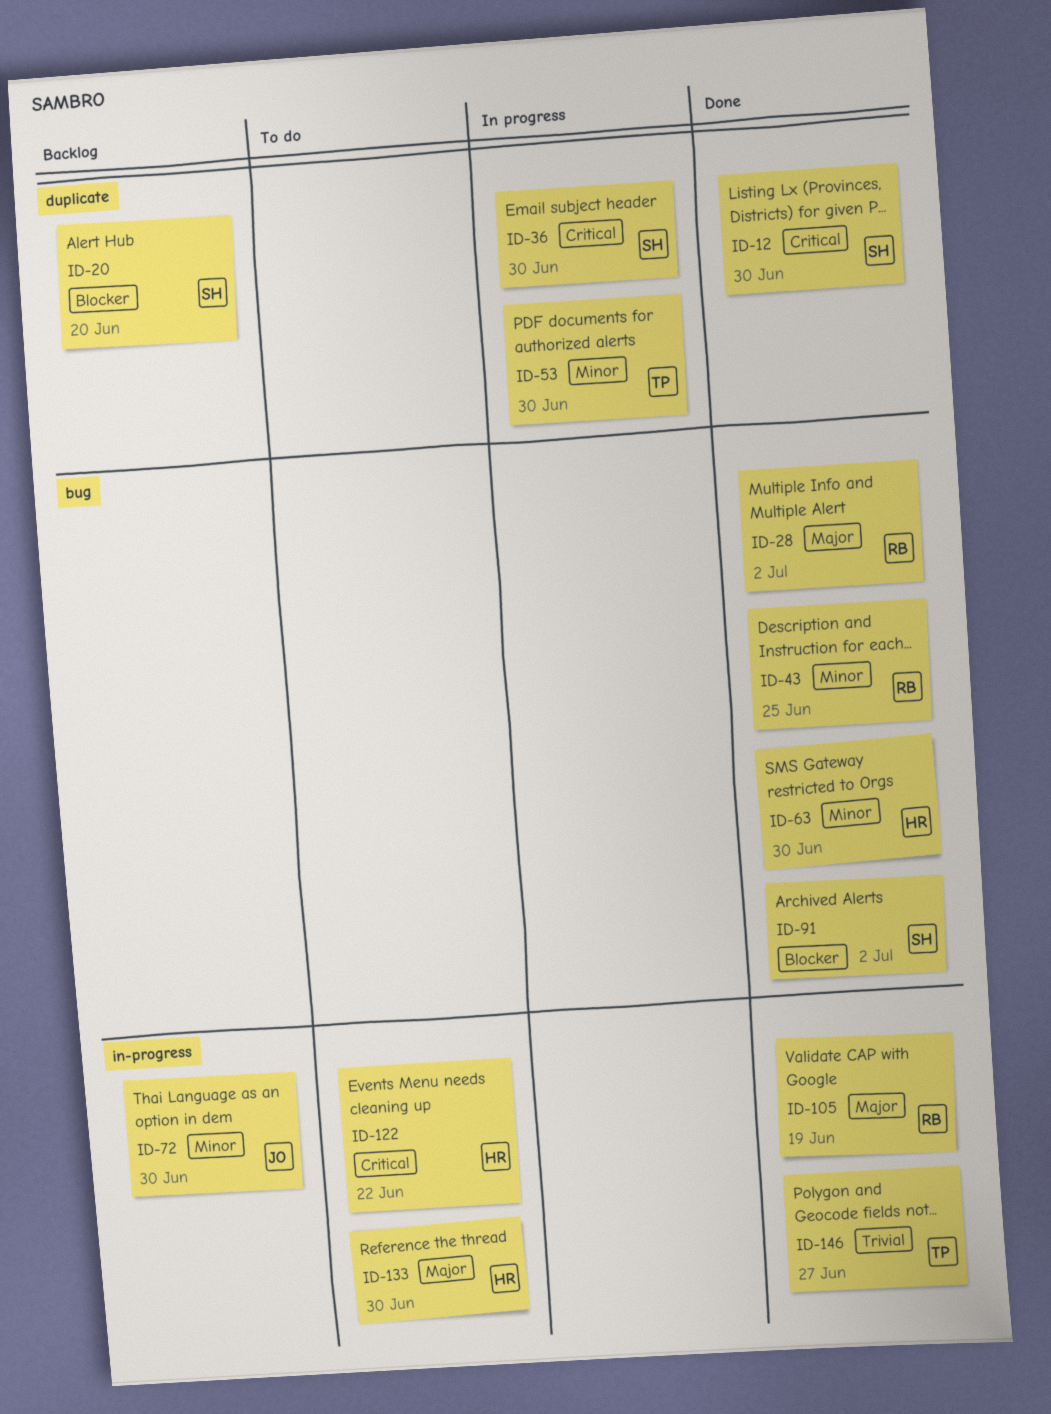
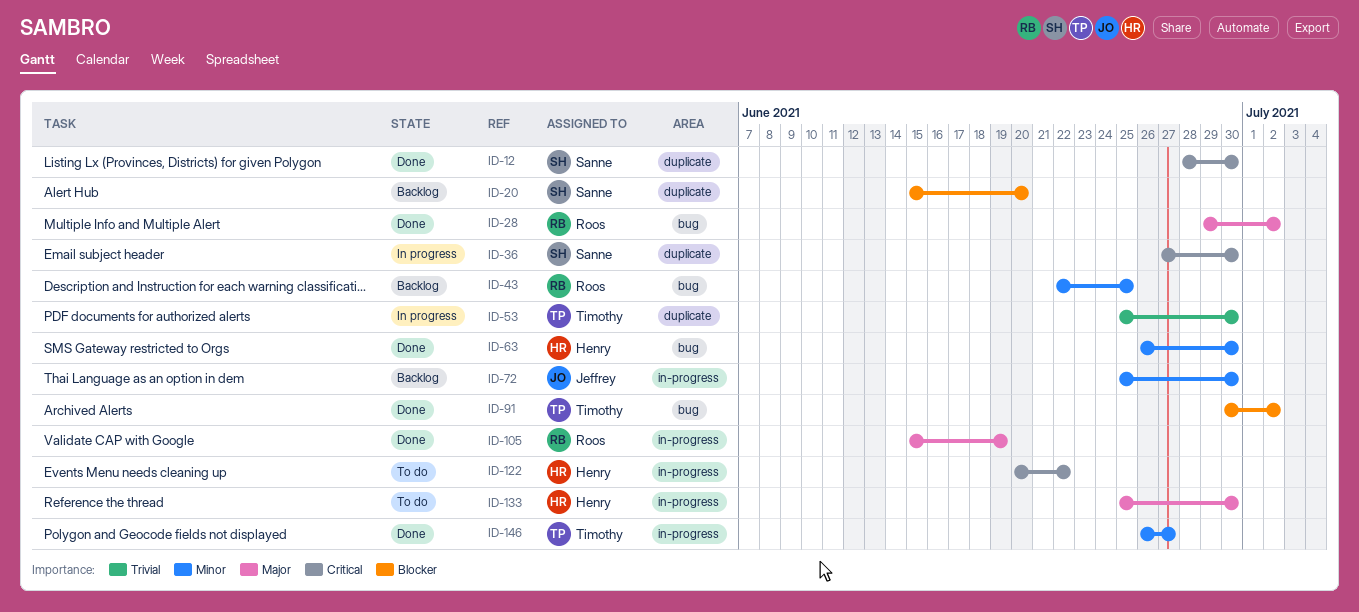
ID-43, status: Done -> Backlog
ID-53, priority: Minor -> Trivial
ID-91, owner: Sanne -> Timothy
ID-146, priority: Trivial -> Minor

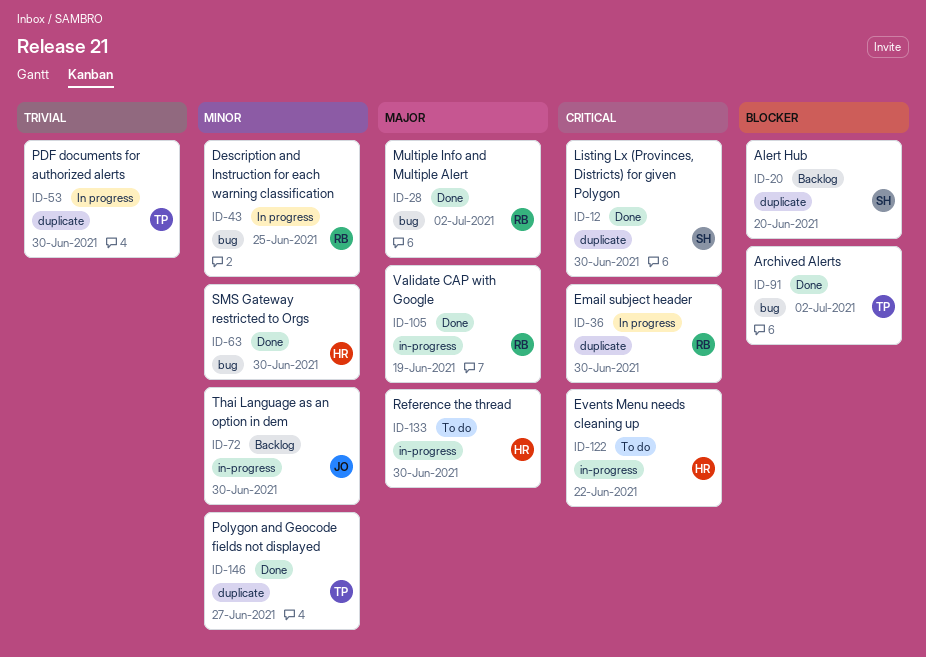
ID-36, owner: Sanne -> Roos
ID-43, status: Backlog -> In progress
ID-146, label: in-progress -> duplicate

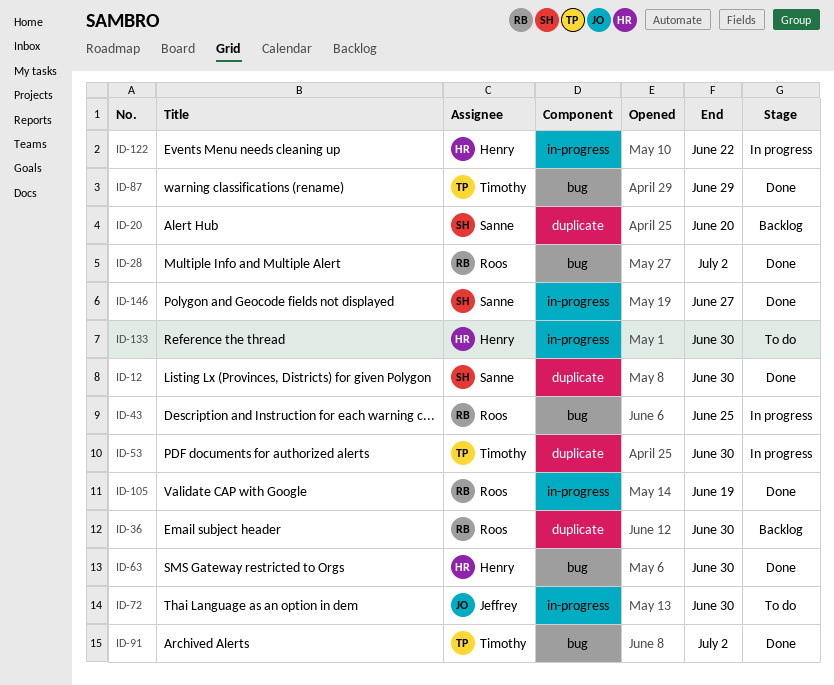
ID-36, status: In progress -> Backlog
ID-72, status: Backlog -> To do
ID-87: none -> present
ID-122, status: To do -> In progress
ID-146, owner: Timothy -> Sanne
ID-146, label: duplicate -> in-progress

